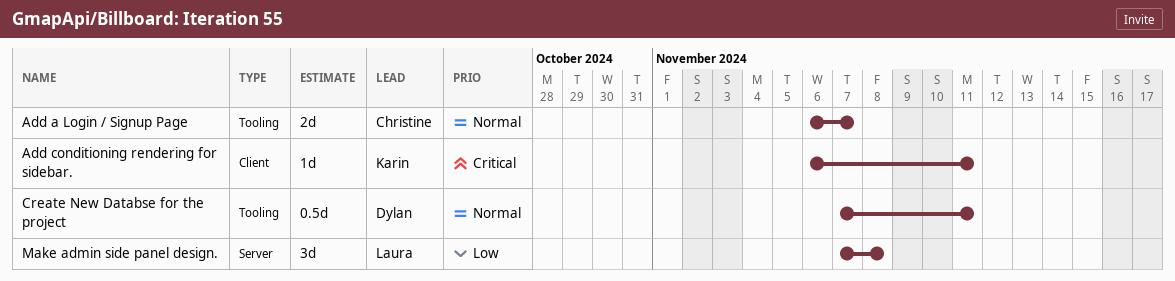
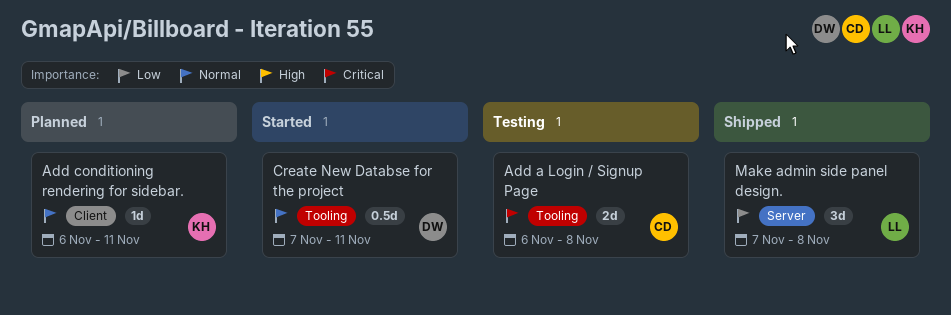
Add a Login / Signup Page, priority: Normal -> Critical
Add a Login / Signup Page, due: Nov 7 -> Nov 8
Add conditioning rendering for sidebar., priority: Critical -> Normal

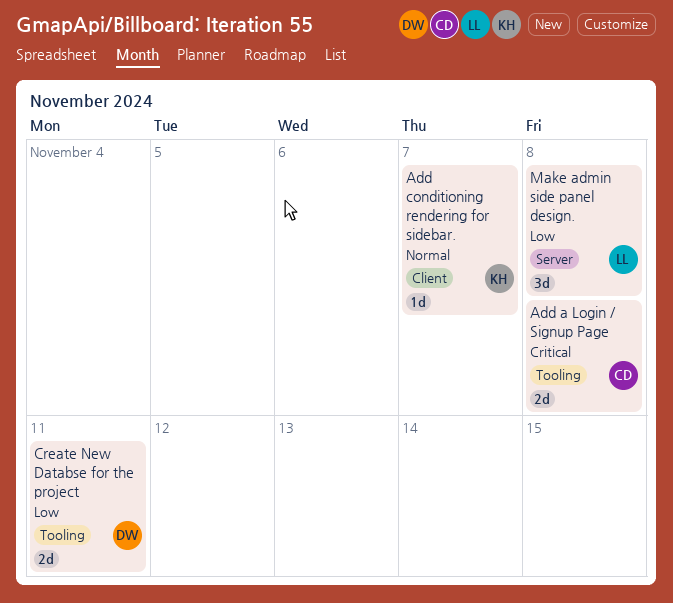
Add conditioning rendering for sidebar., due: Nov 11 -> Nov 7
Create New Databse for the project, priority: Normal -> Low
Create New Databse for the project, estimate: 0.5d -> 2d

